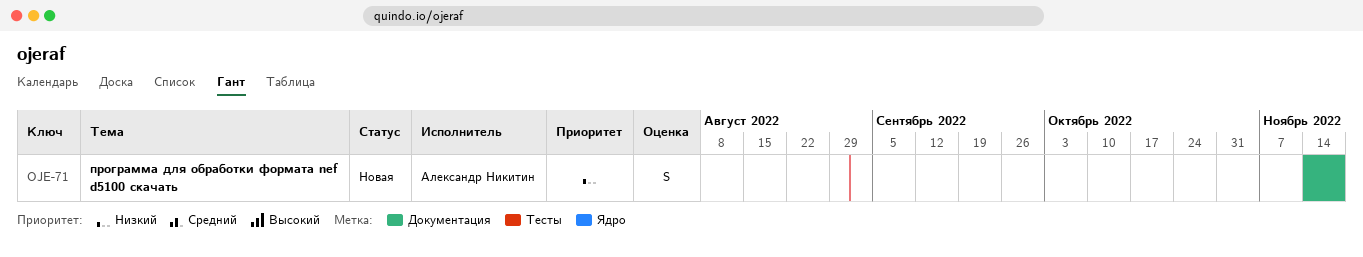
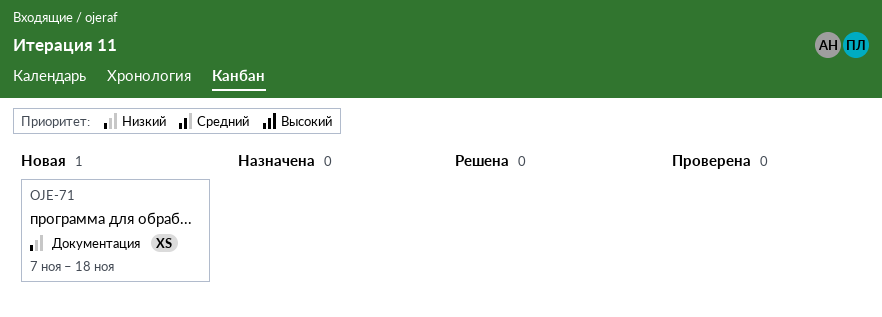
OJE-71, estimate: S -> XS
OJE-71, start: Nov 14 -> Nov 7

